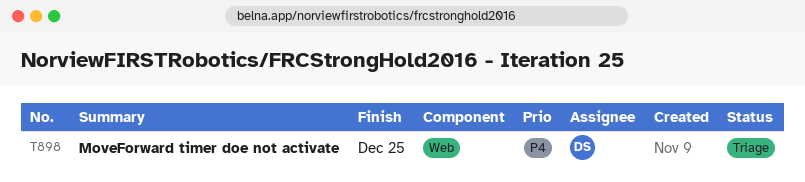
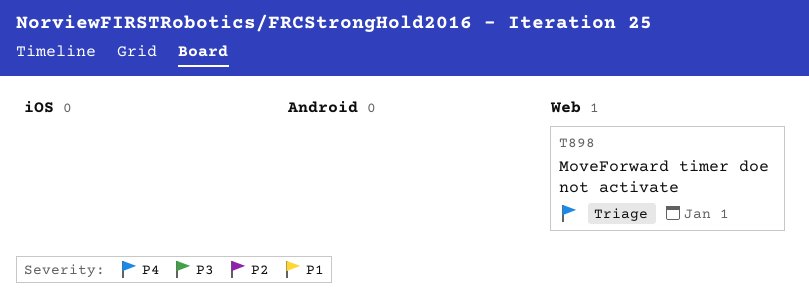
T898, due: Dec 25 -> Jan 1

